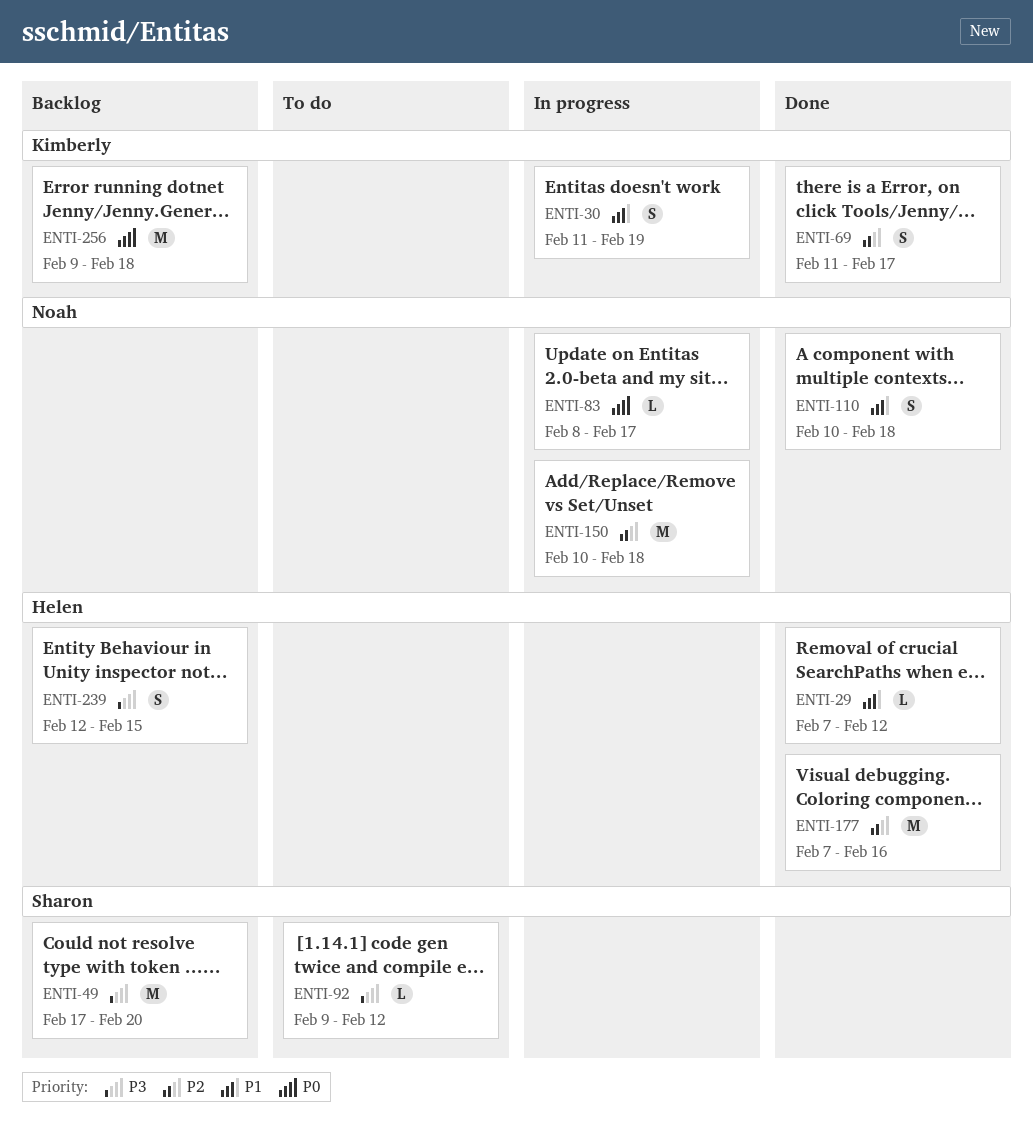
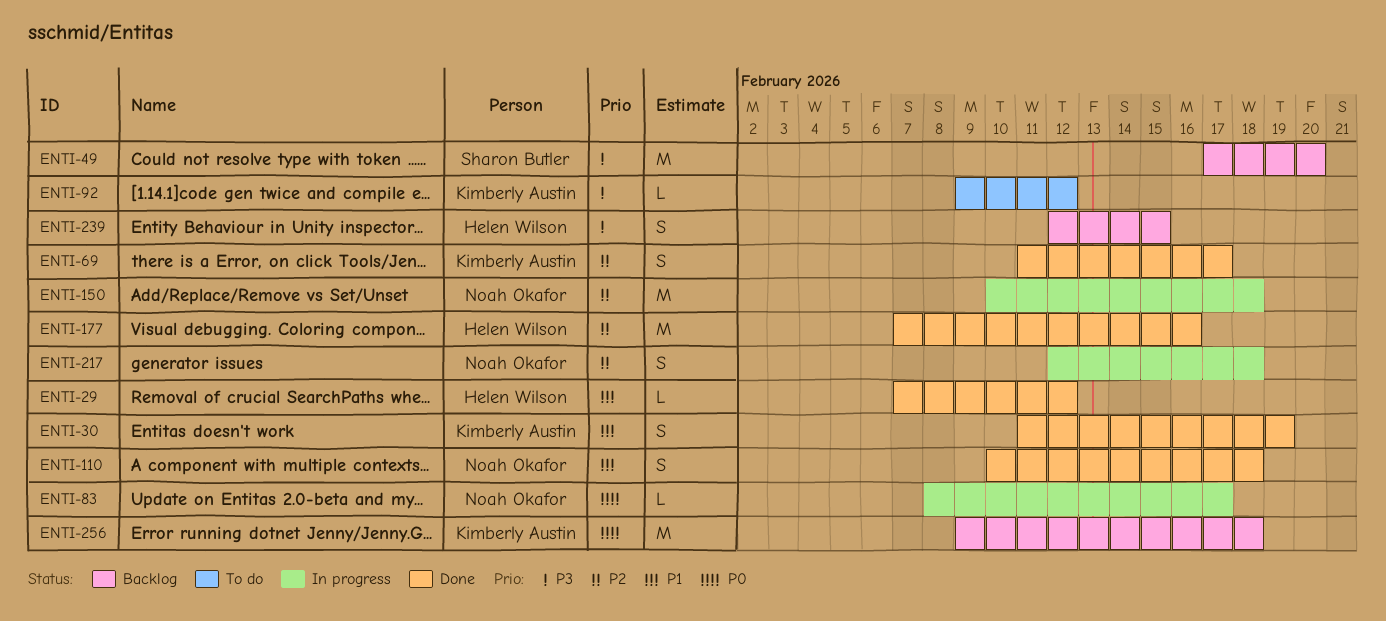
ENTI-30, status: In progress -> Done
ENTI-92, owner: Sharon Butler -> Kimberly Austin
ENTI-217: none -> present

